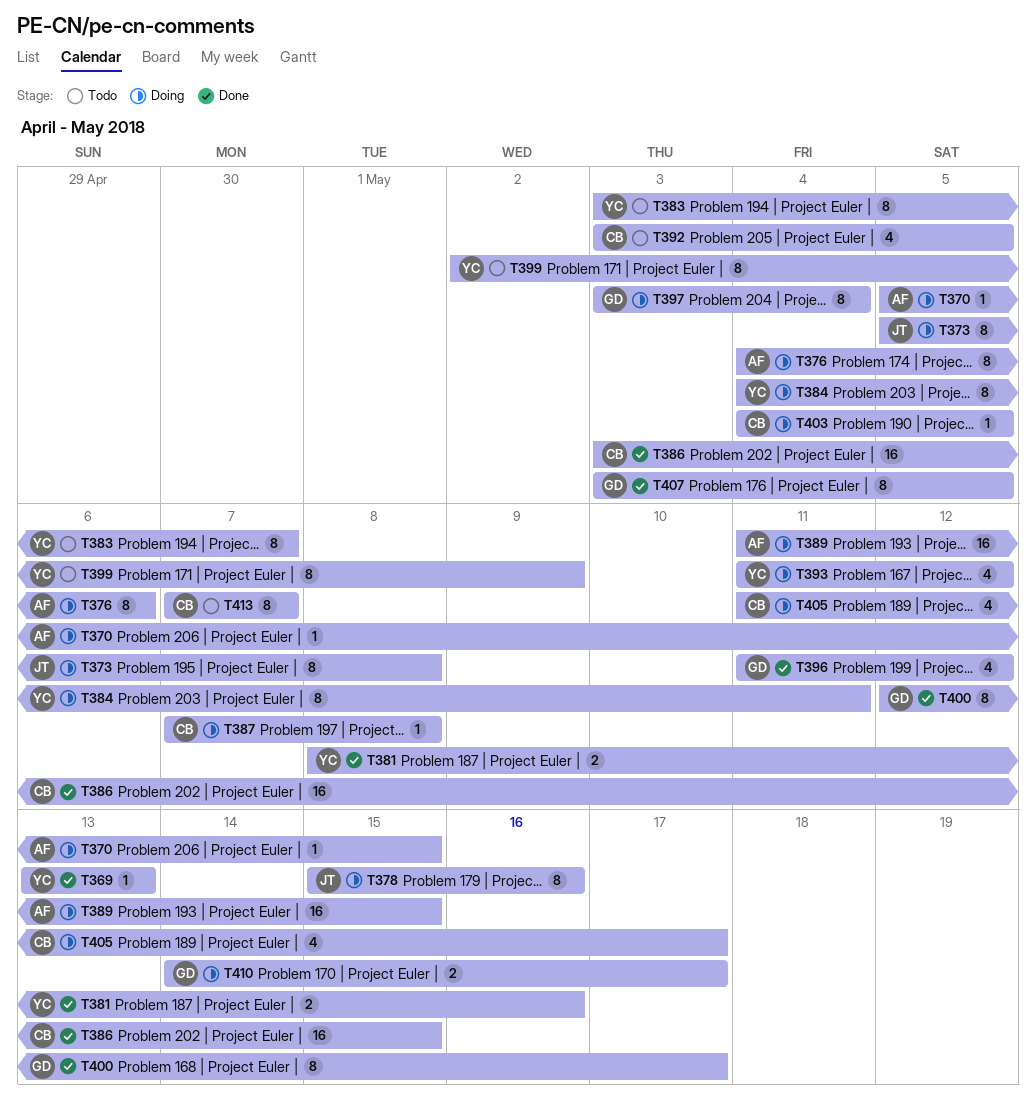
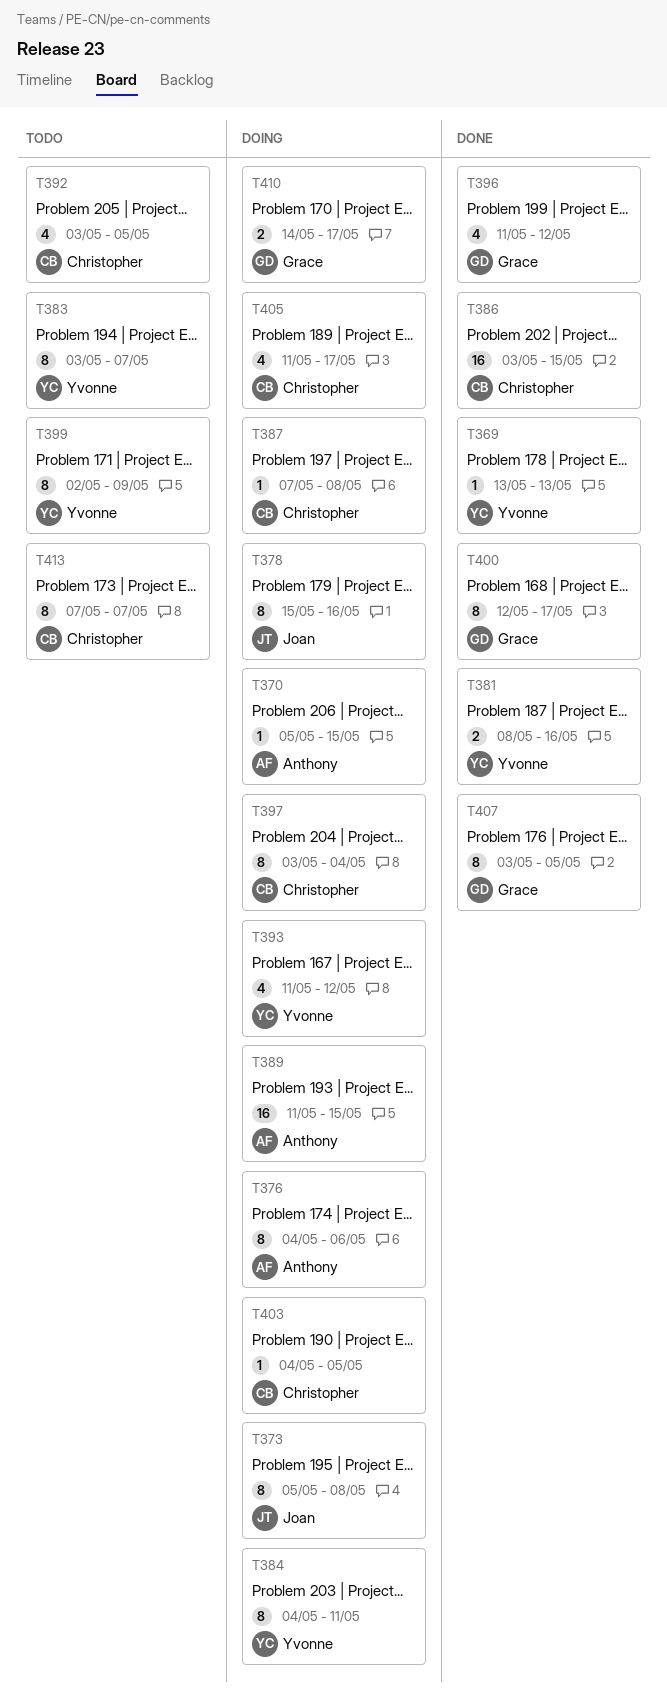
T397, owner: Grace -> Christopher

